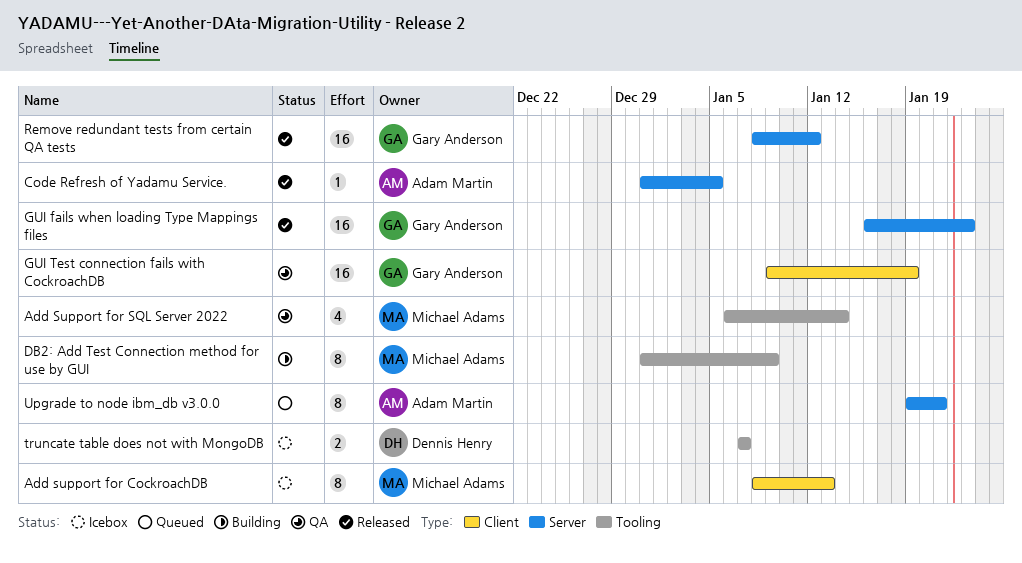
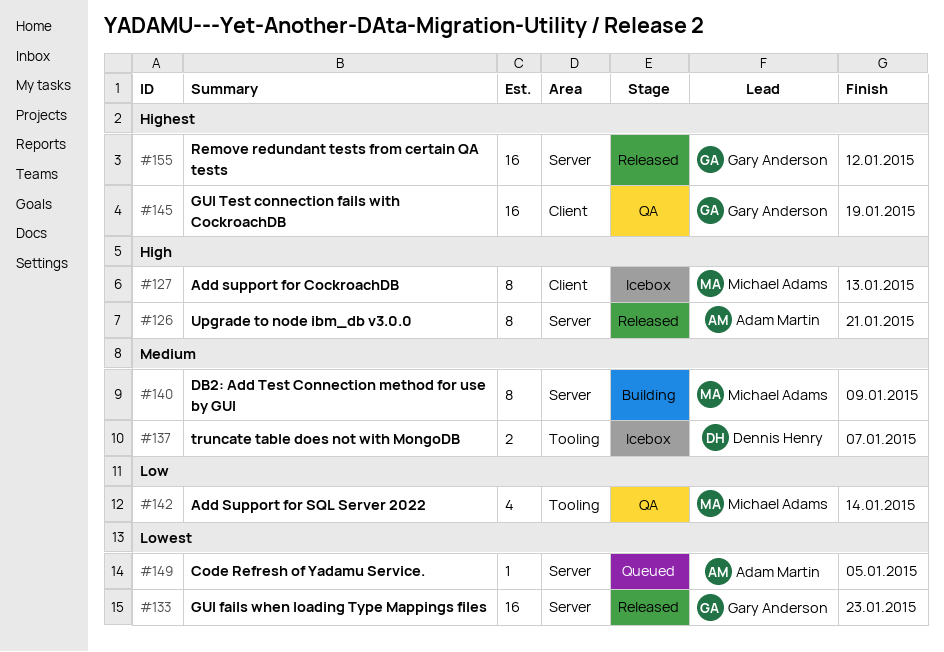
Code Refresh of Yadamu Service., status: Released -> Queued
DB2: Add Test Connection method for use by GUI, label: Tooling -> Server
Upgrade to node ibm_db v3.0.0, status: Queued -> Released

